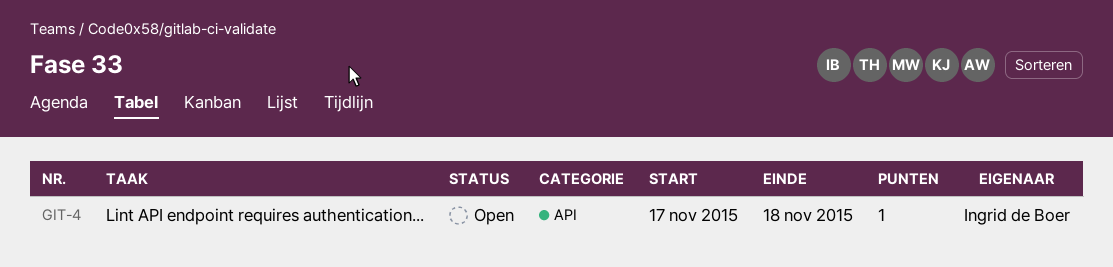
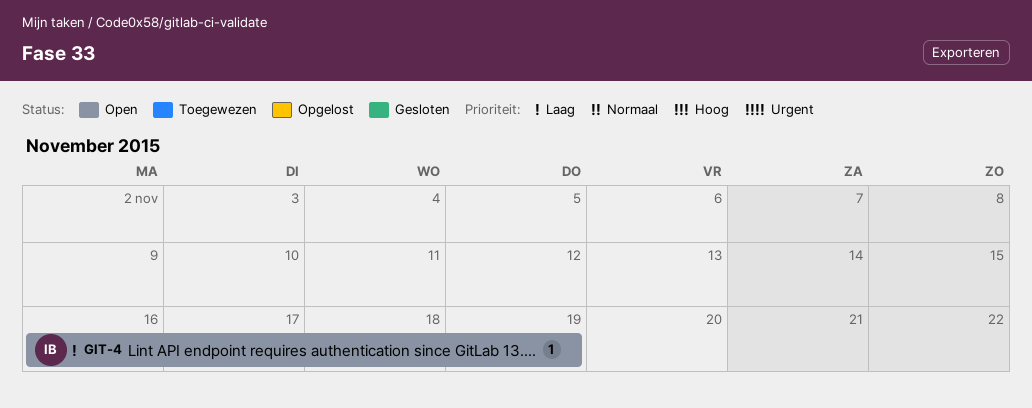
GIT-4, start: Nov 17 -> Nov 16
GIT-4, due: Nov 18 -> Nov 19

